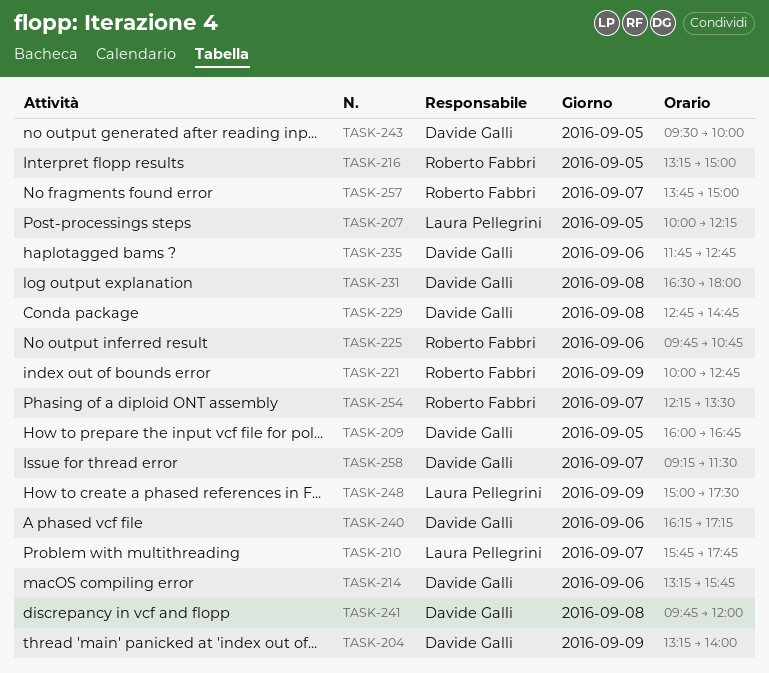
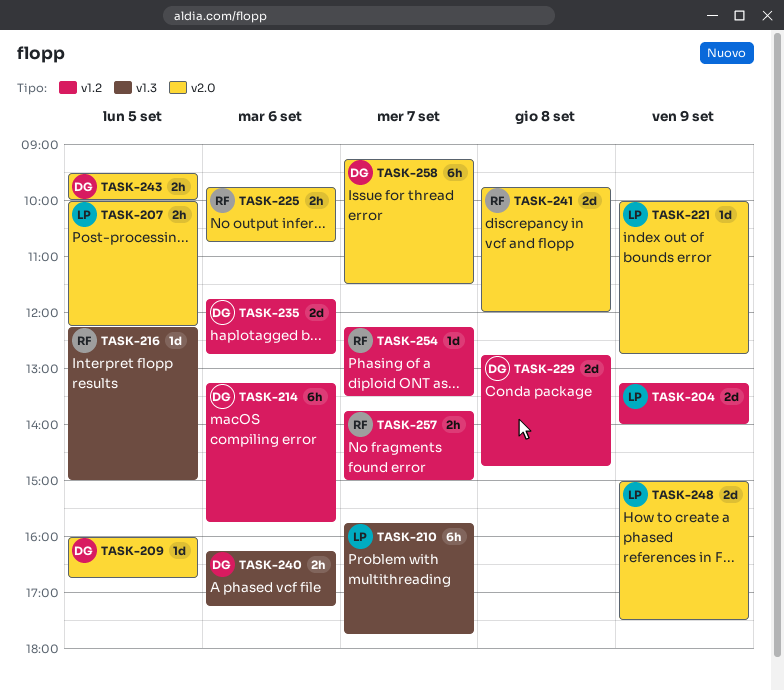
TASK-204, owner: Davide Galli -> Laura Pellegrini
TASK-216, begins: 13:15 -> 12:15
TASK-221, owner: Roberto Fabbri -> Laura Pellegrini
TASK-231: present -> none
TASK-241, owner: Davide Galli -> Roberto Fabbri

